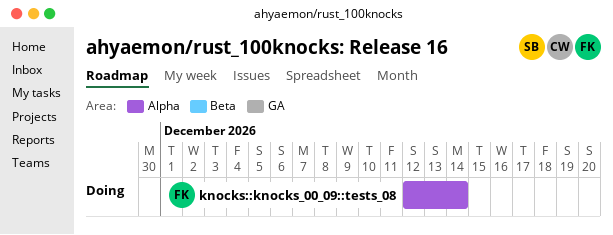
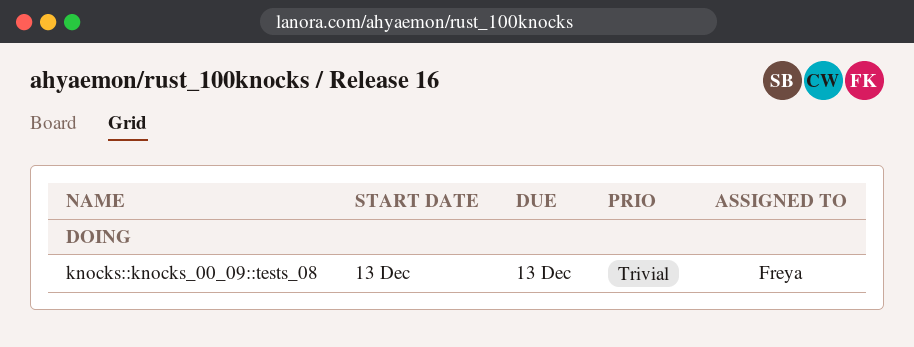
knocks::knocks_00_09::tests_08, start: Dec 12 -> Dec 13
knocks::knocks_00_09::tests_08, due: Dec 14 -> Dec 13

